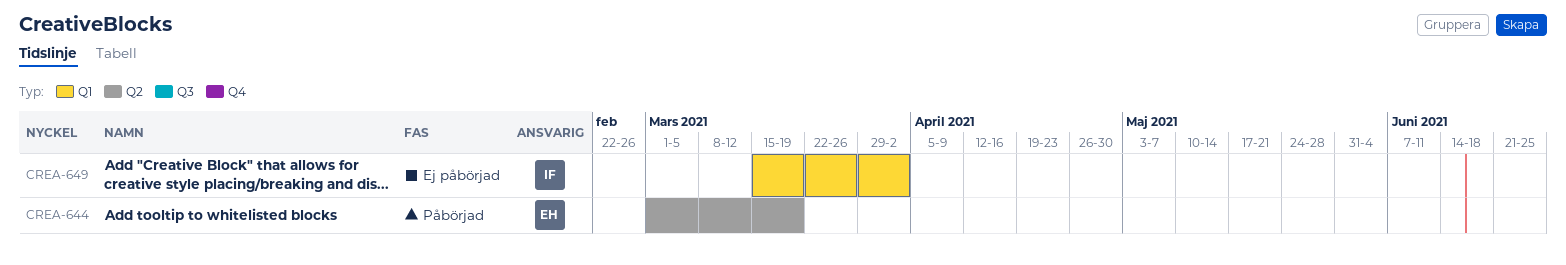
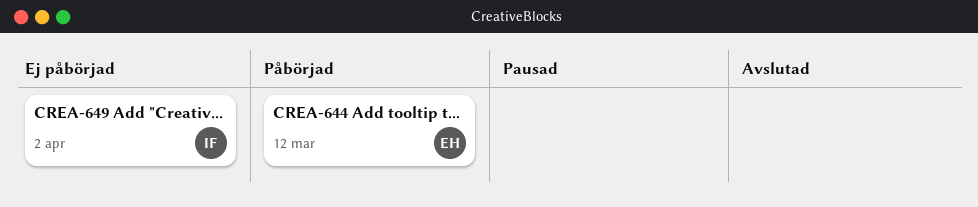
CREA-644, due: Mar 19 -> Mar 12

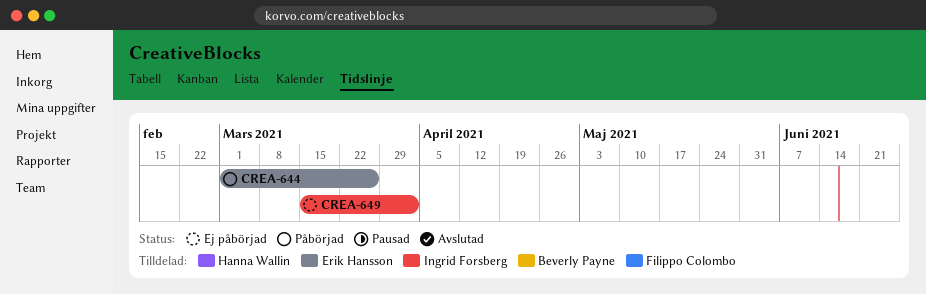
CREA-644, due: Mar 12 -> Mar 26

